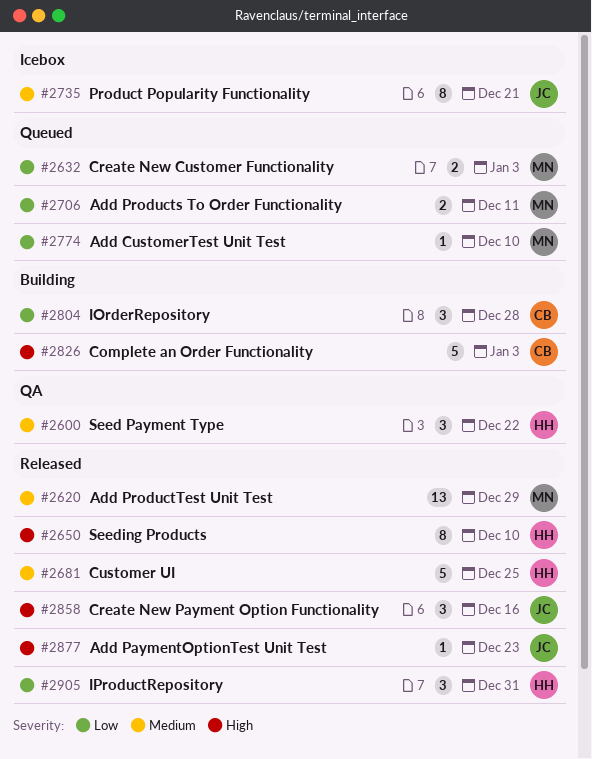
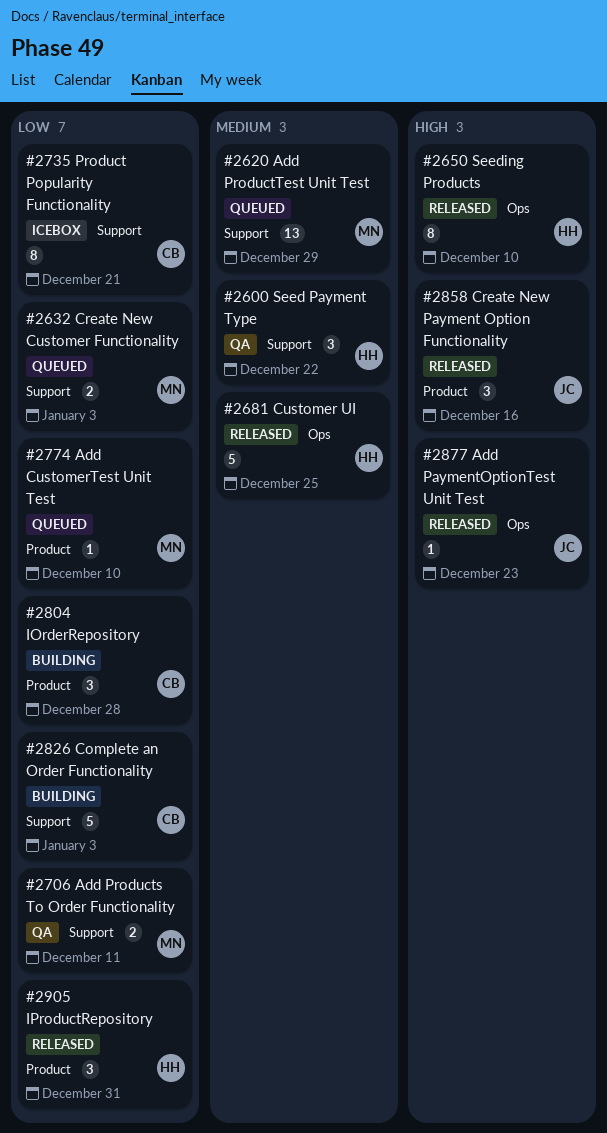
#2620, status: Released -> Queued
#2706, status: Queued -> QA
#2735, owner: JC -> CB
#2735, priority: Medium -> Low
#2826, priority: High -> Low

